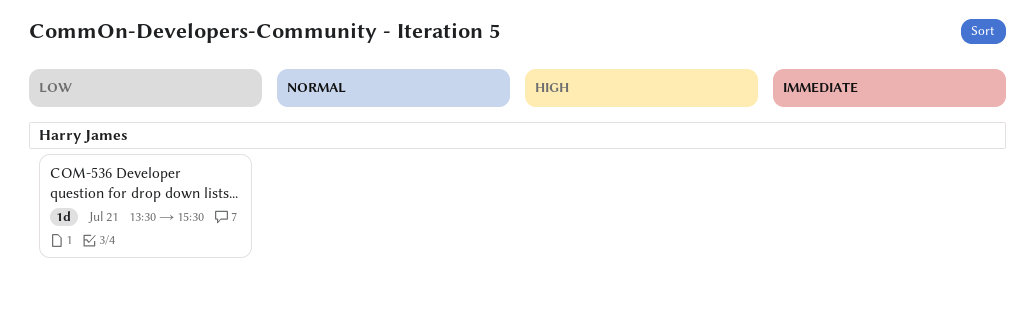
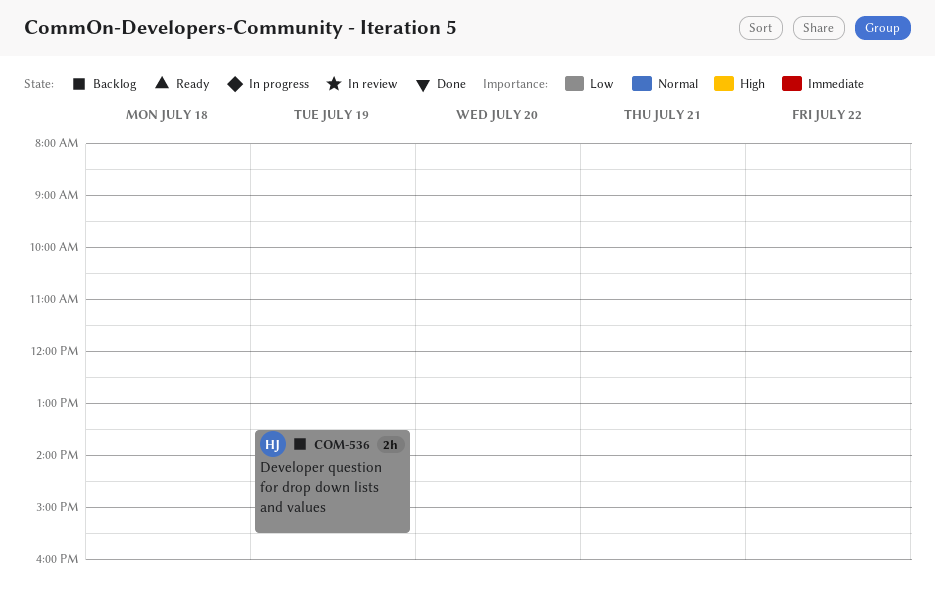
COM-536, estimate: 1d -> 2h
COM-536, day: Jul 21 -> Jul 19

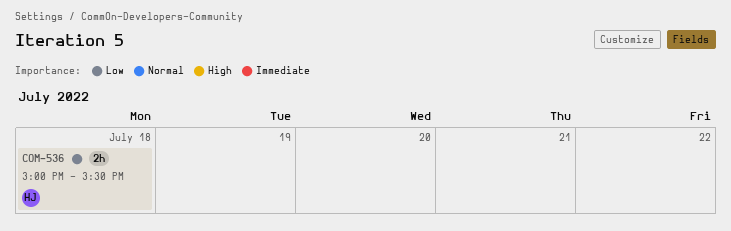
COM-536, day: Jul 19 -> Jul 18
COM-536, begins: 13:30 -> 15:00

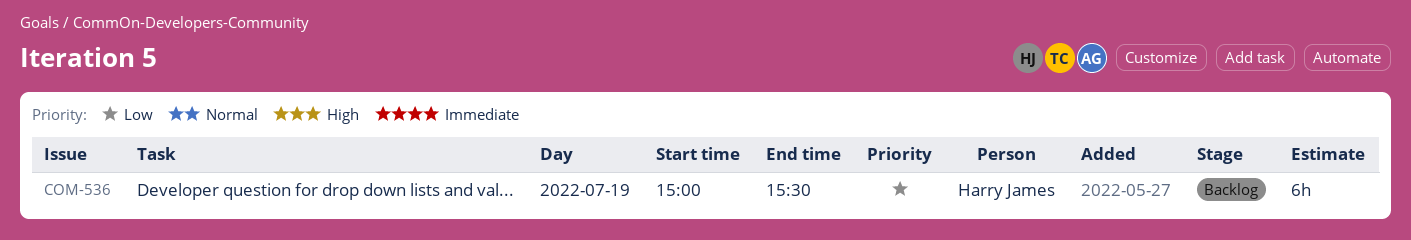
COM-536, estimate: 2h -> 6h
COM-536, day: Jul 18 -> Jul 19

